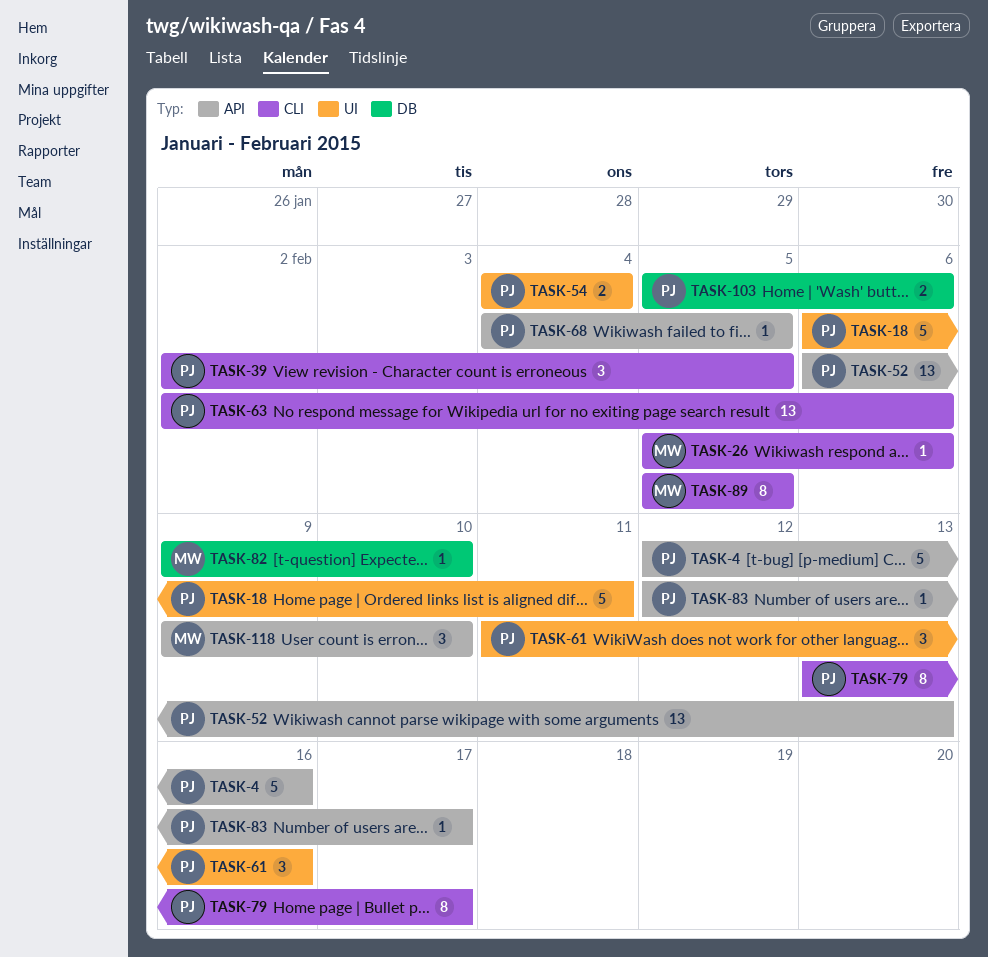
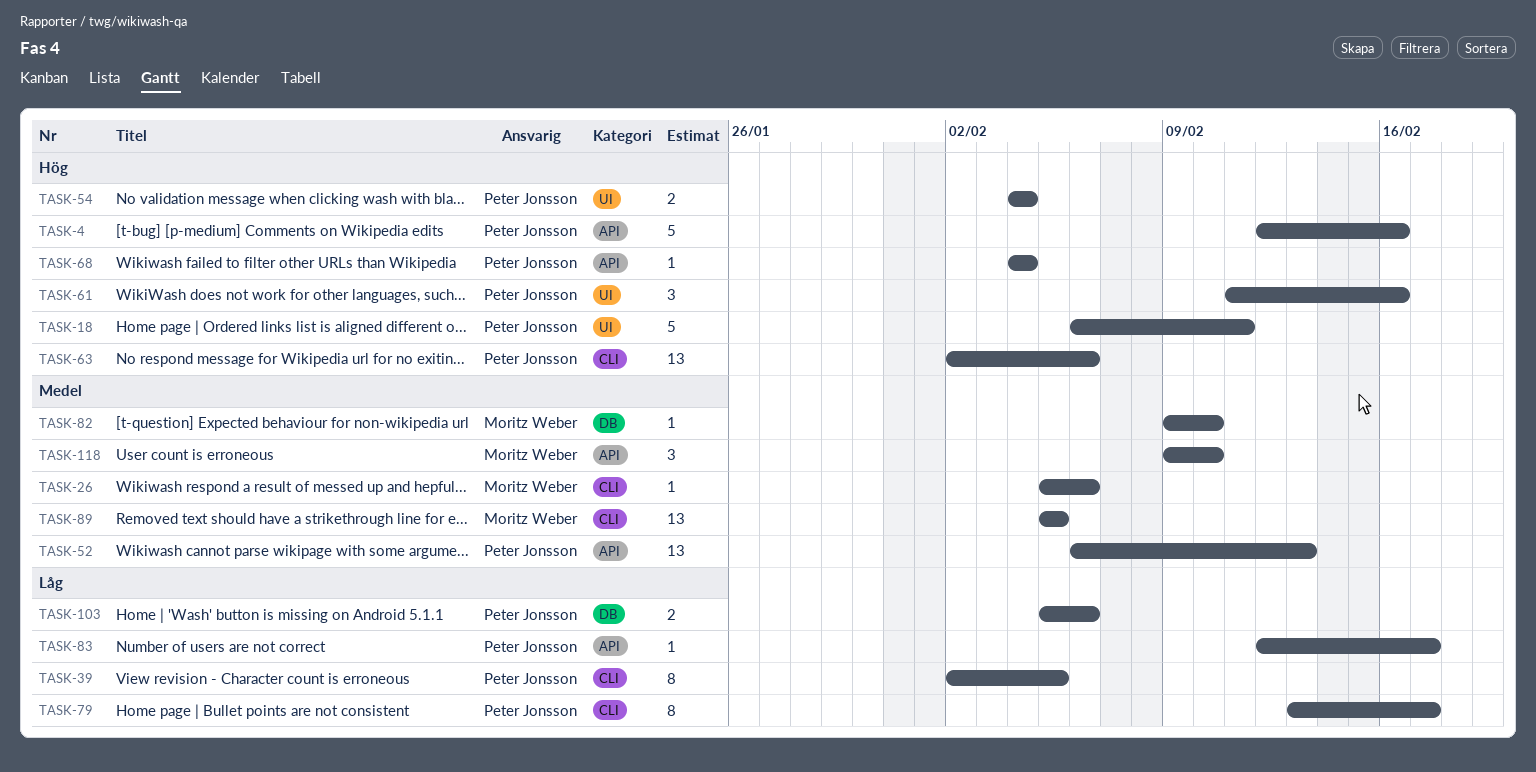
TASK-39, estimate: 3 -> 8
TASK-68, due: Feb 5 -> Feb 4
TASK-89, estimate: 8 -> 13

